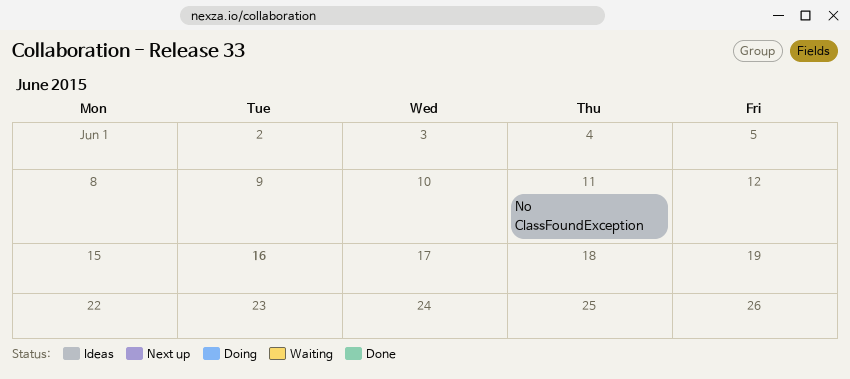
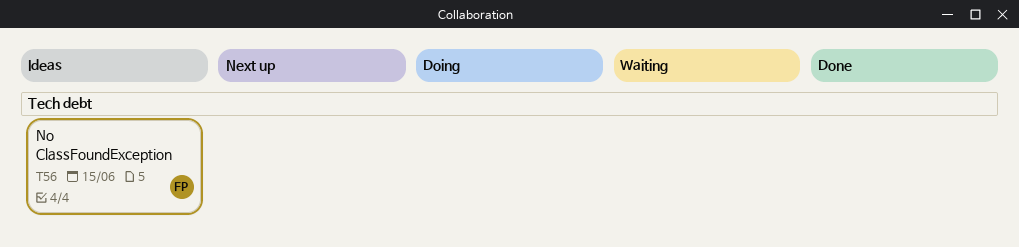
No ClassFoundException, due: Jun 11 -> Jun 15

